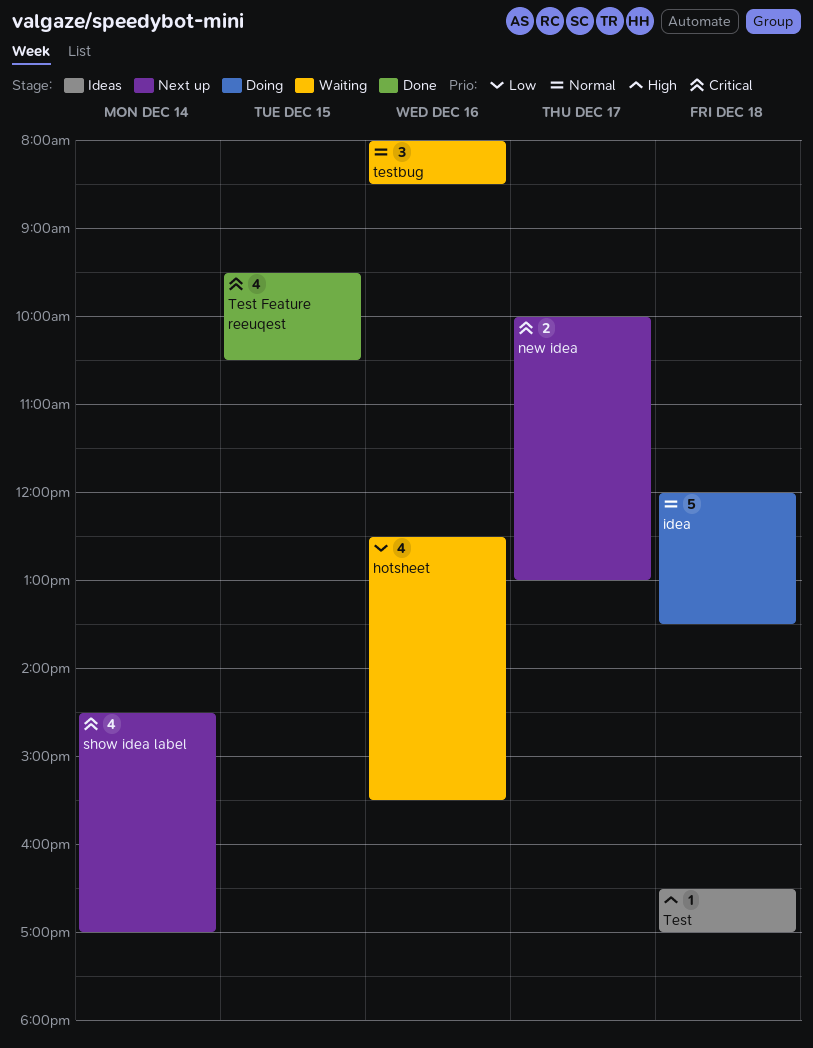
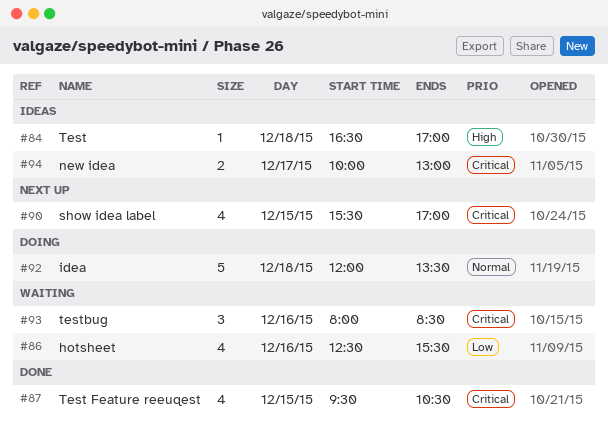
new idea, status: Next up -> Ideas
show idea label, day: Dec 14 -> Dec 15
show idea label, begins: 14:30 -> 15:30
testbug, priority: Normal -> Critical

